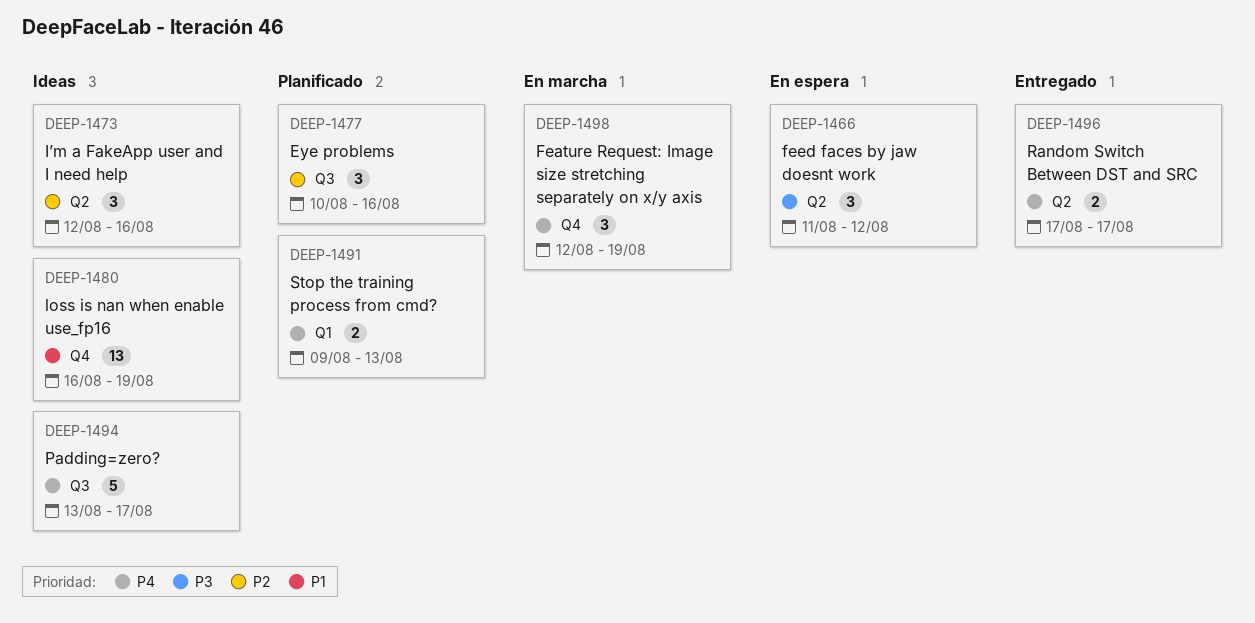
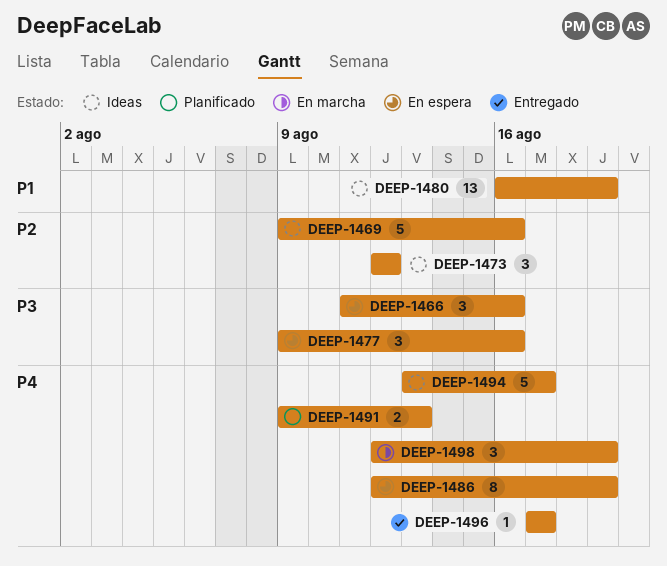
DEEP-1466, due: Aug 12 -> Aug 16
DEEP-1469: none -> present
DEEP-1473, due: Aug 16 -> Aug 12
DEEP-1477, status: Planificado -> En espera
DEEP-1477, priority: P2 -> P3
DEEP-1477, start: Aug 10 -> Aug 9
DEEP-1486: none -> present
DEEP-1496, estimate: 2 -> 1

